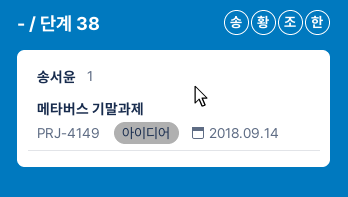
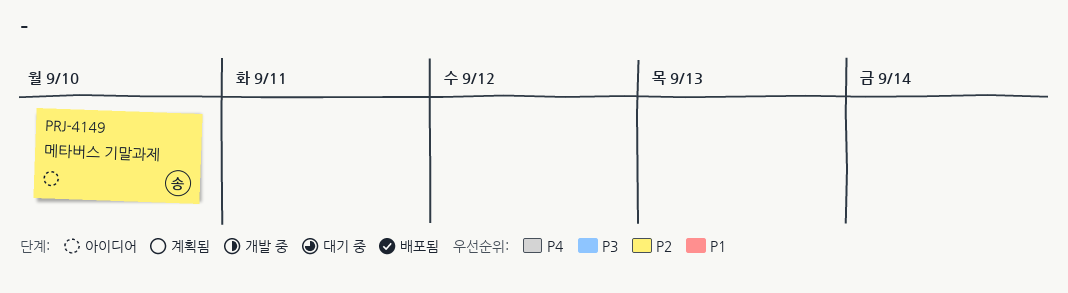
PRJ-4149, due: Sep 14 -> Sep 10

